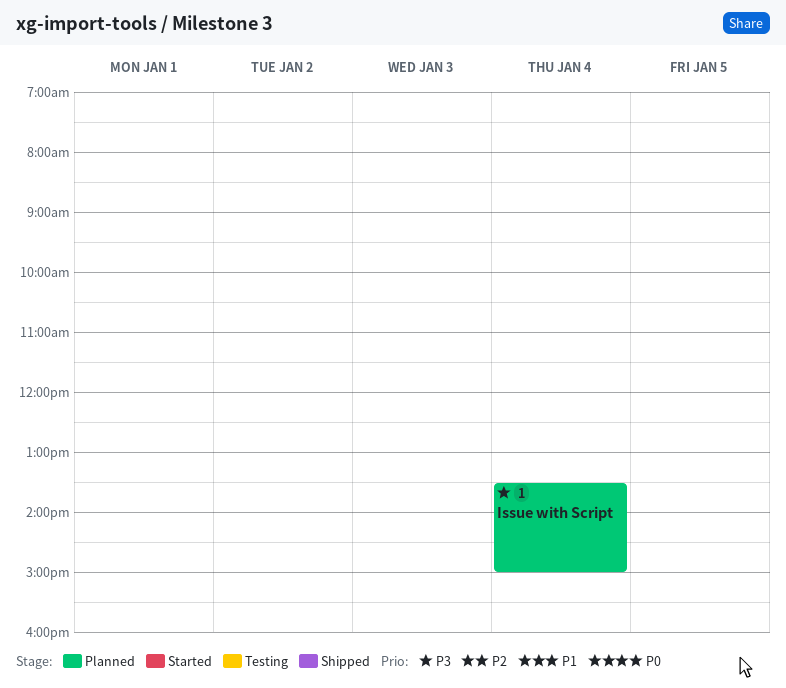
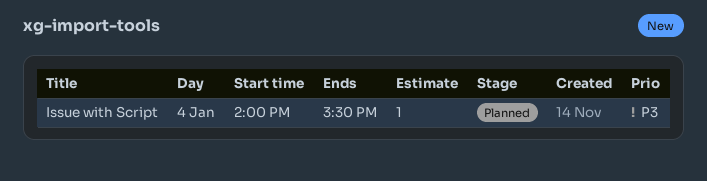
Issue with Script, begins: 13:30 -> 14:00
Issue with Script, ends: 15:00 -> 15:30

